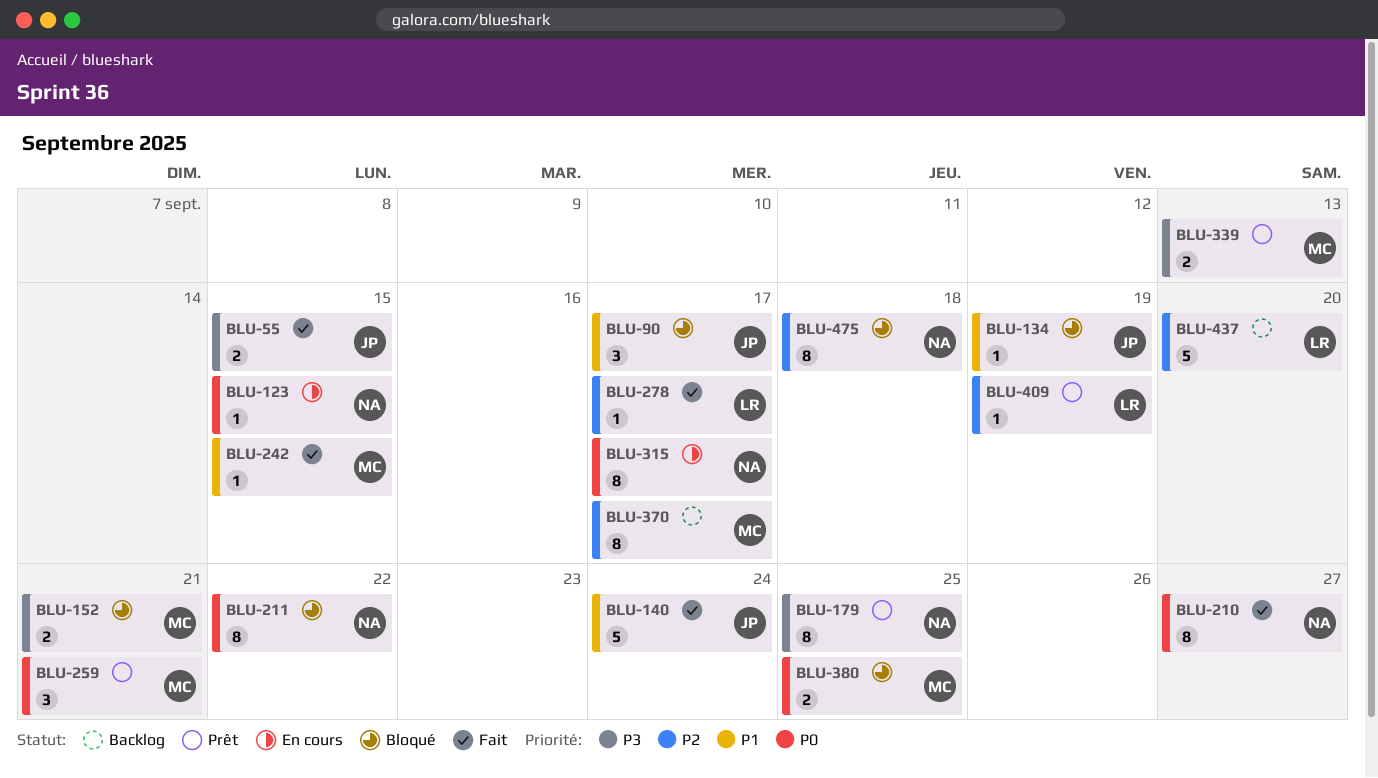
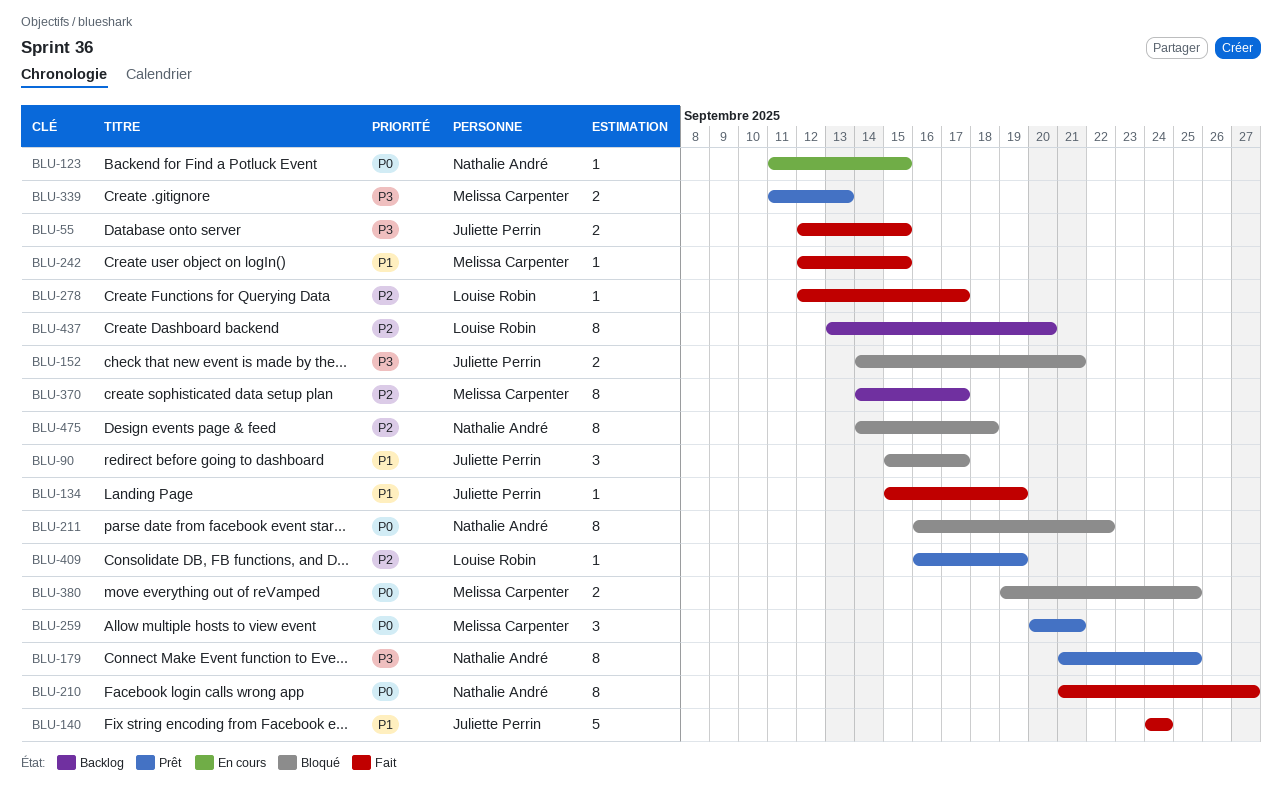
BLU-134, status: Bloqué -> Fait
BLU-152, owner: Melissa Carpenter -> Juliette Perrin
BLU-315: present -> none
BLU-437, estimate: 5 -> 8

